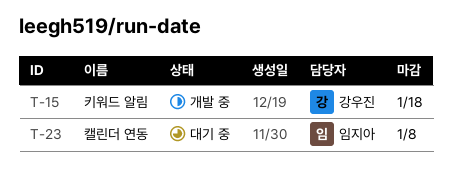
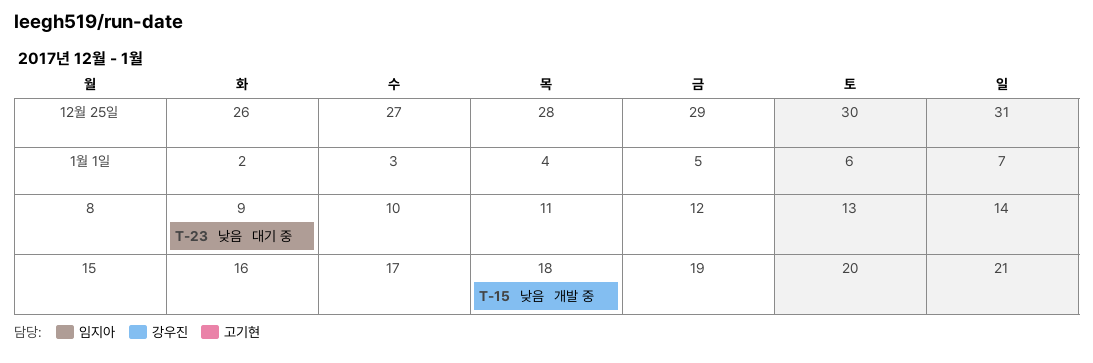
T-23, due: Jan 8 -> Jan 9

